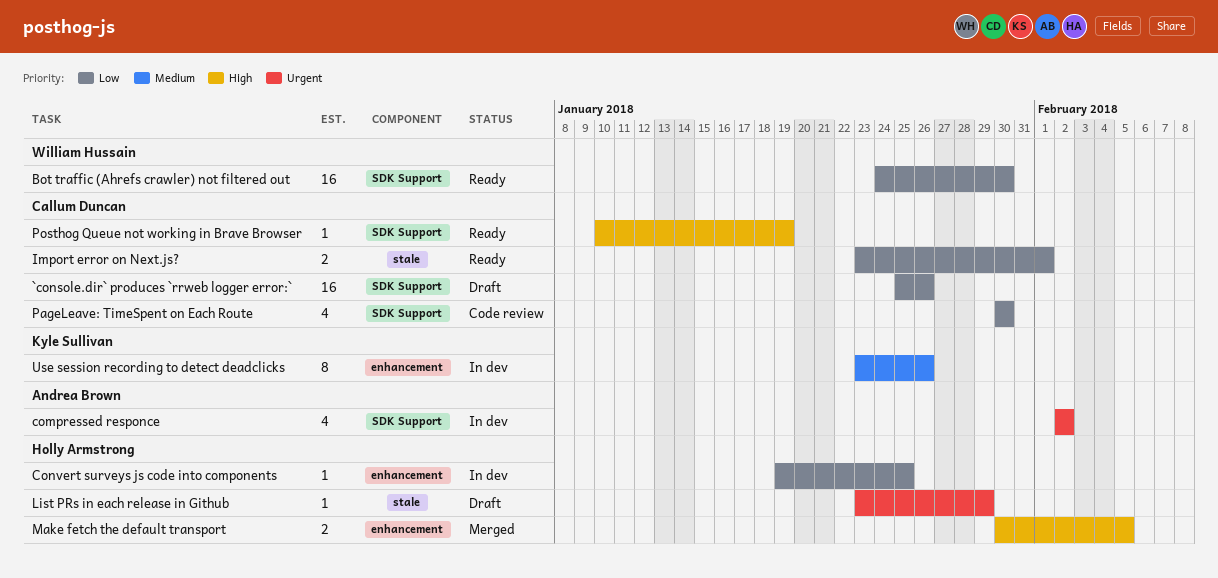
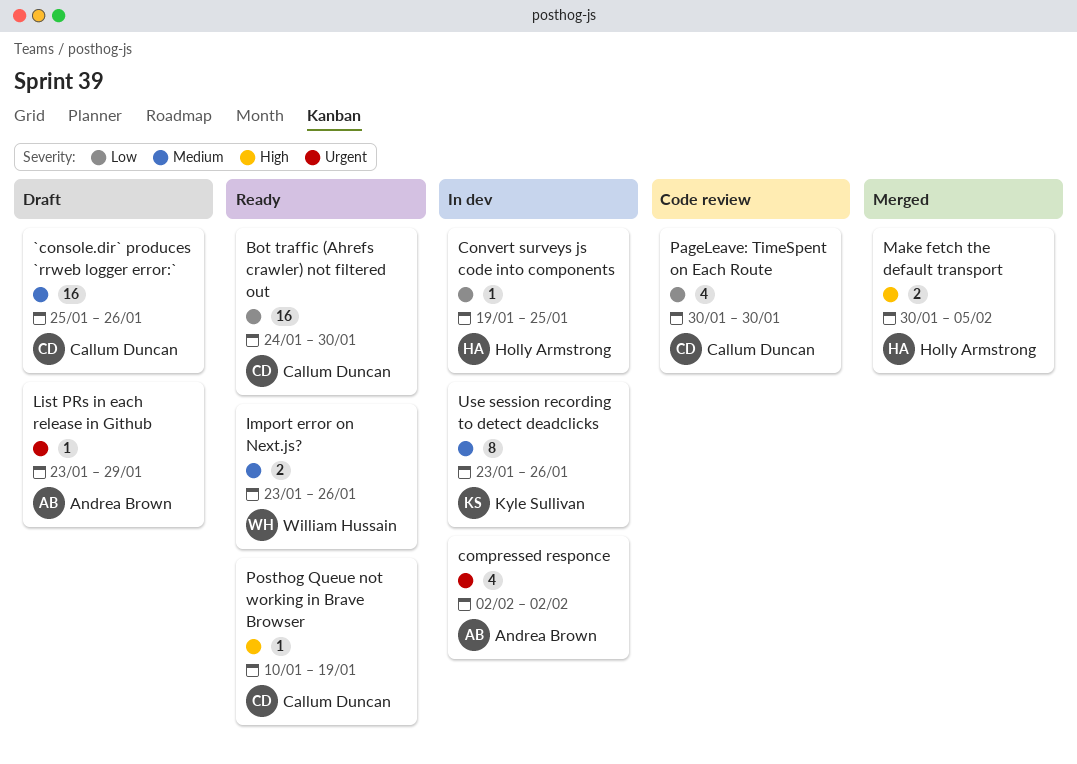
`console.dir` produces `rrweb logger error:`, priority: Low -> Medium
Bot traffic (Ahrefs crawler) not filtered out, owner: William Hussain -> Callum Duncan
Import error on Next.js?, owner: Callum Duncan -> William Hussain
Import error on Next.js?, priority: Low -> Medium
Import error on Next.js?, due: Feb 1 -> Jan 26
List PRs in each release in Github, owner: Holly Armstrong -> Andrea Brown

